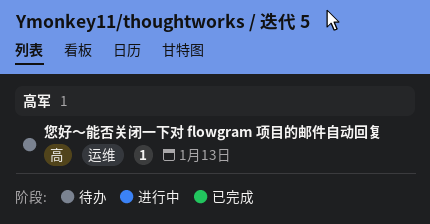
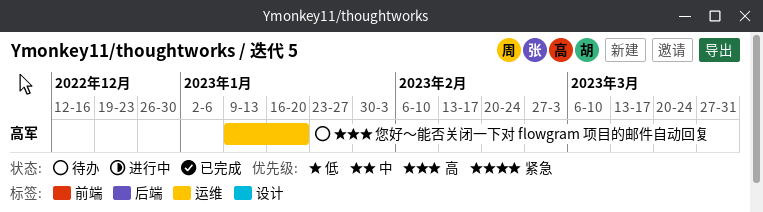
您好～能否关闭一下对 flowgram 项目的邮件自动回复, due: Jan 13 -> Jan 20

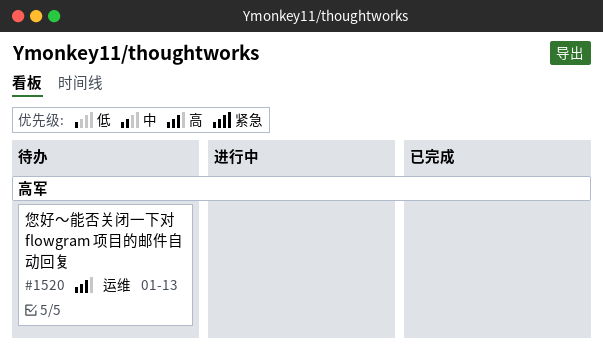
您好～能否关闭一下对 flowgram 项目的邮件自动回复, due: Jan 20 -> Jan 13

